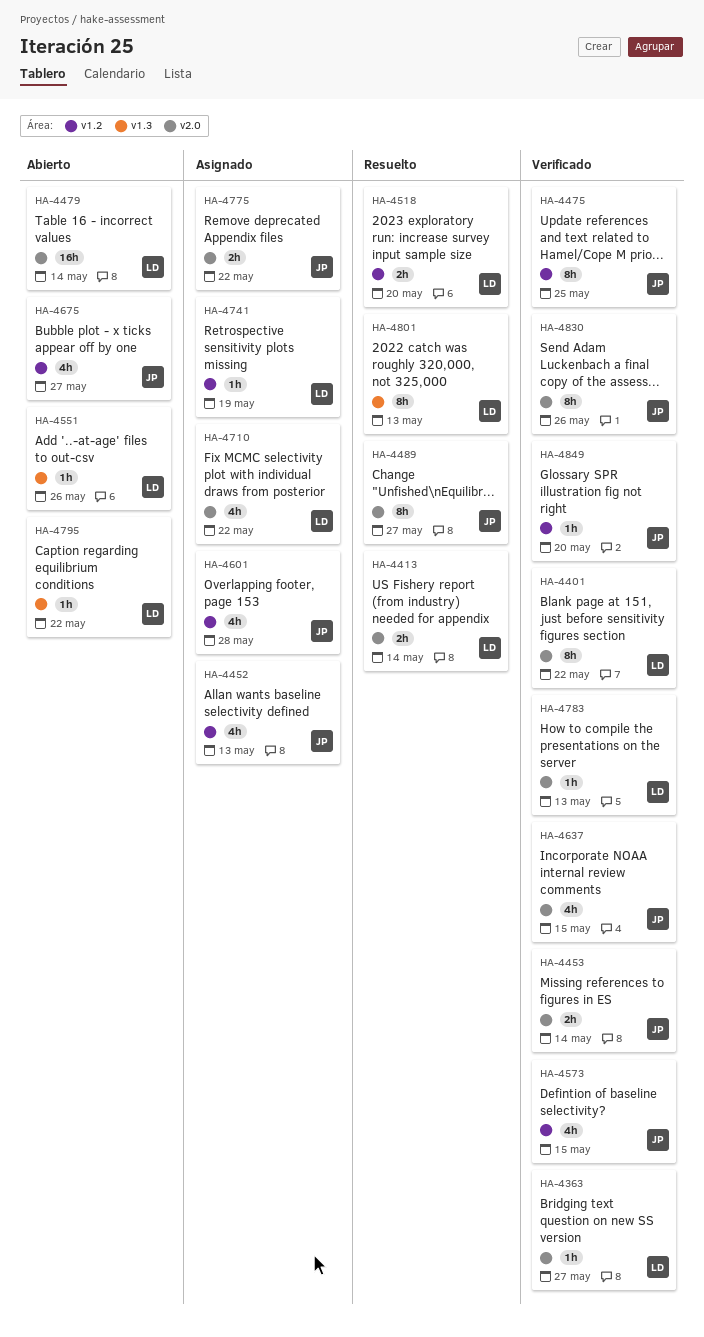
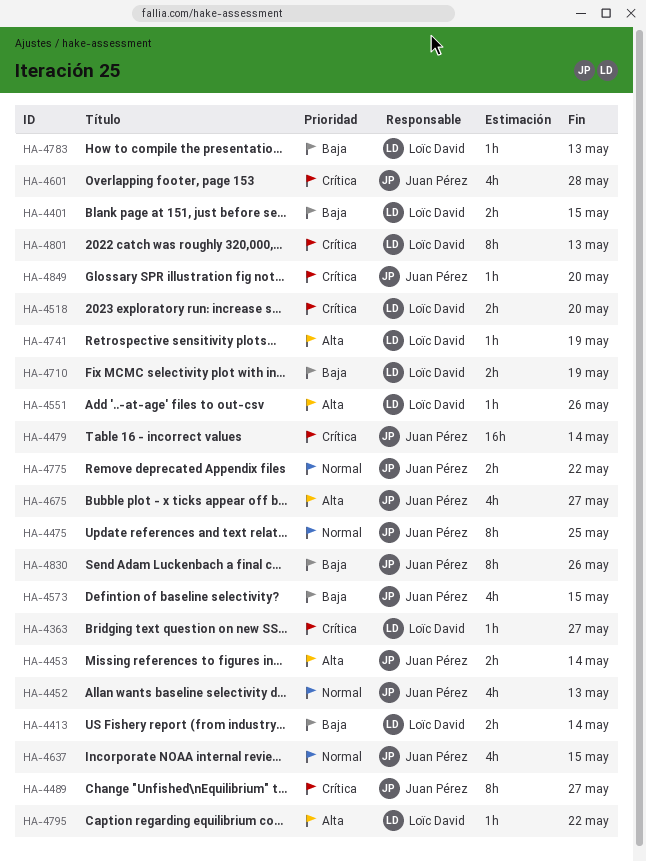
HA-4401, estimate: 8h -> 2h
HA-4401, due: May 22 -> May 15
HA-4479, owner: Loïc David -> Juan Pérez
HA-4710, estimate: 4h -> 2h
HA-4710, due: May 22 -> May 19

